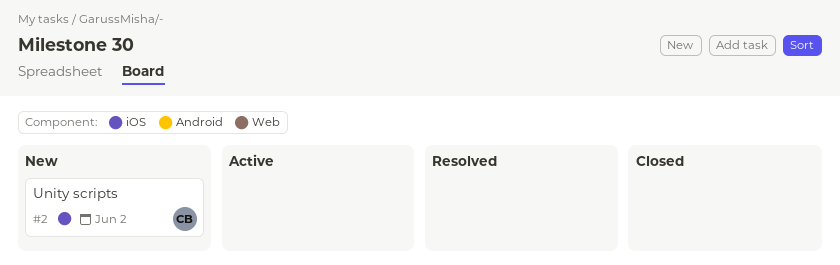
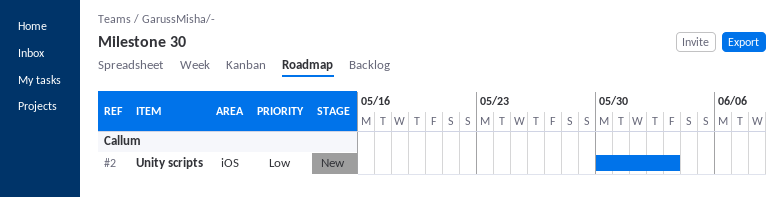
#2, due: Jun 2 -> Jun 3

